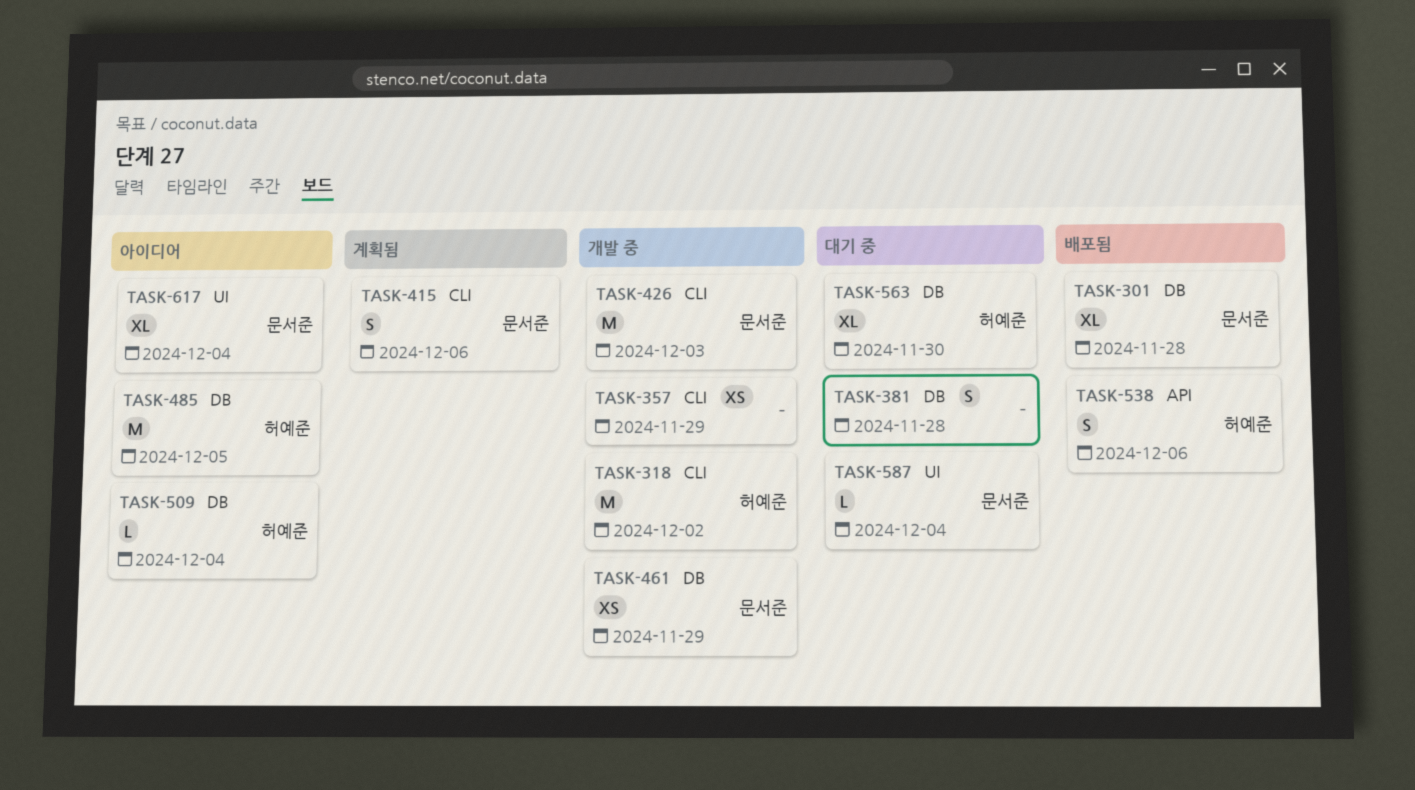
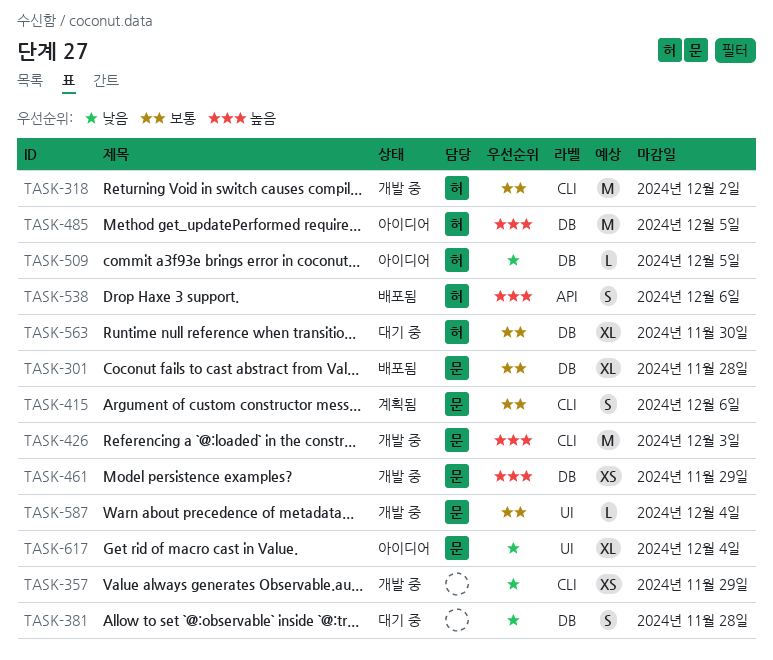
TASK-509, due: Dec 4 -> Dec 5
TASK-587, status: 대기 중 -> 개발 중

